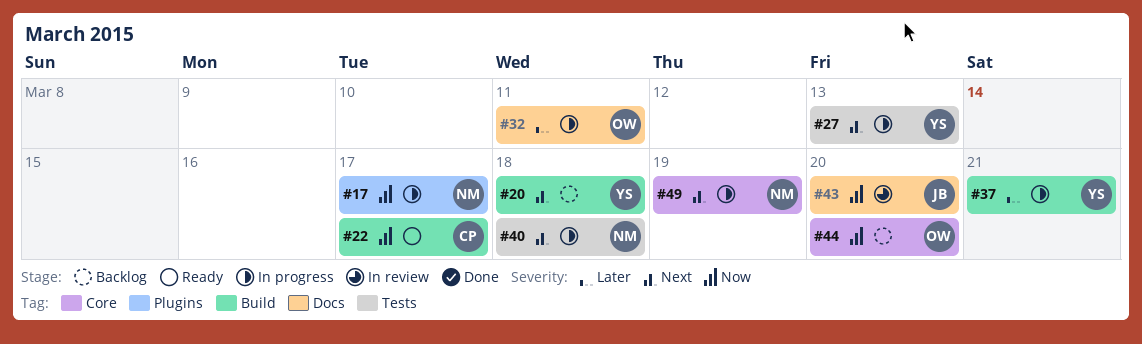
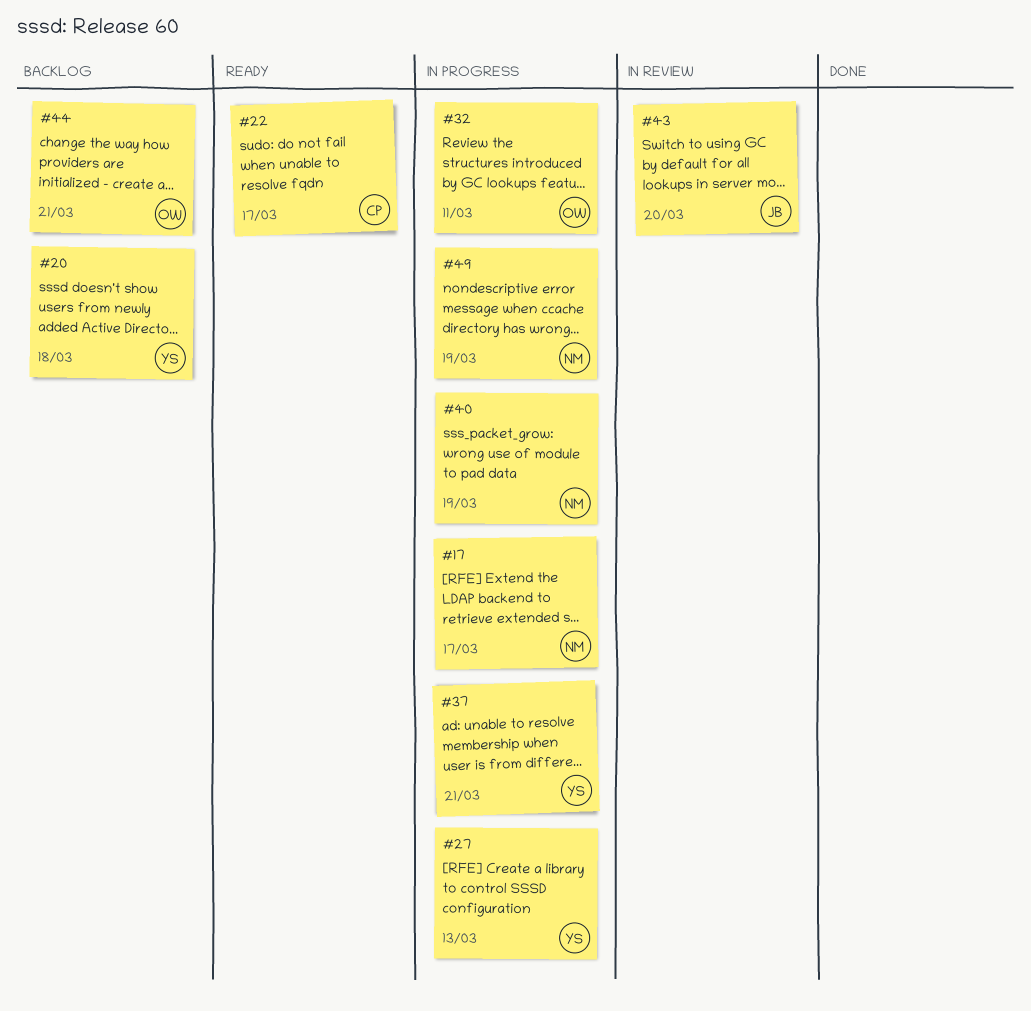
#40, due: Mar 18 -> Mar 19
#44, due: Mar 20 -> Mar 21

